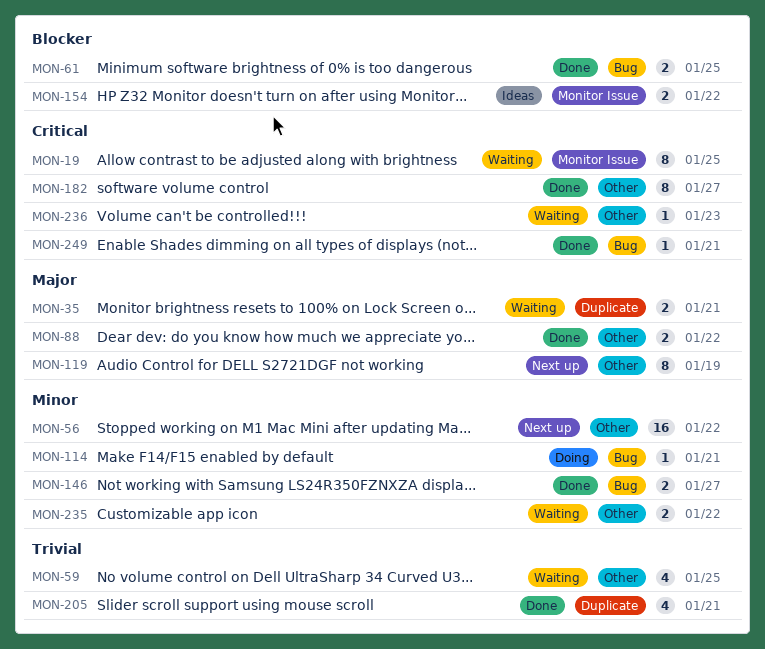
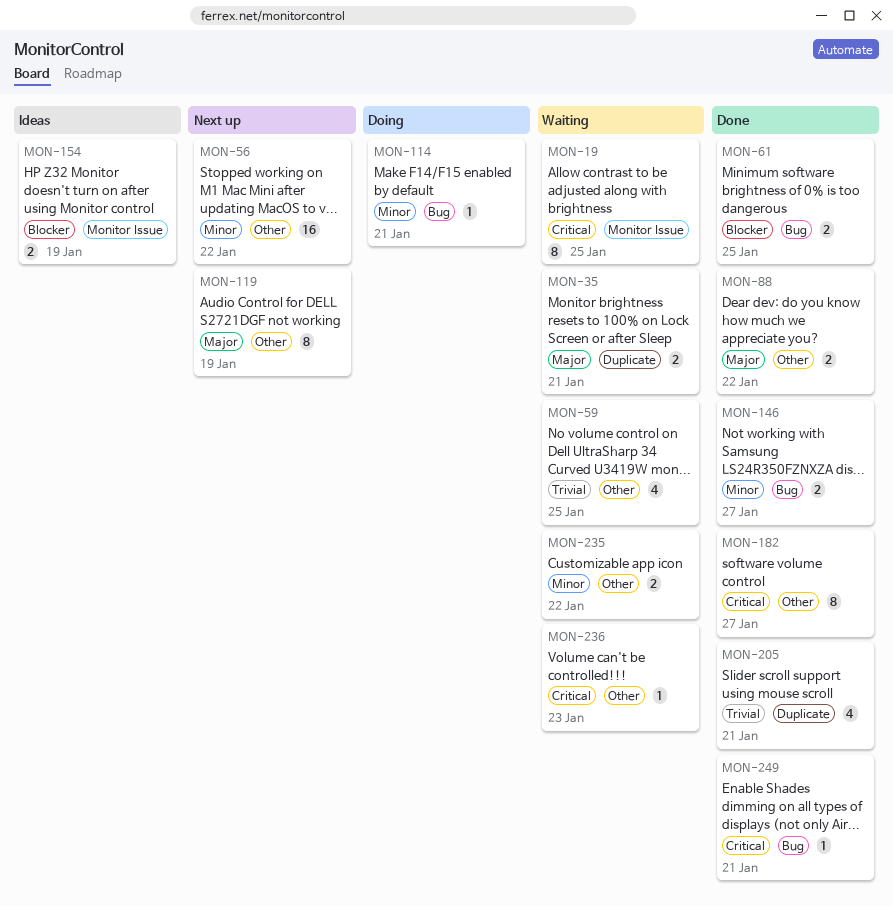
MON-154, due: Jan 22 -> Jan 19

